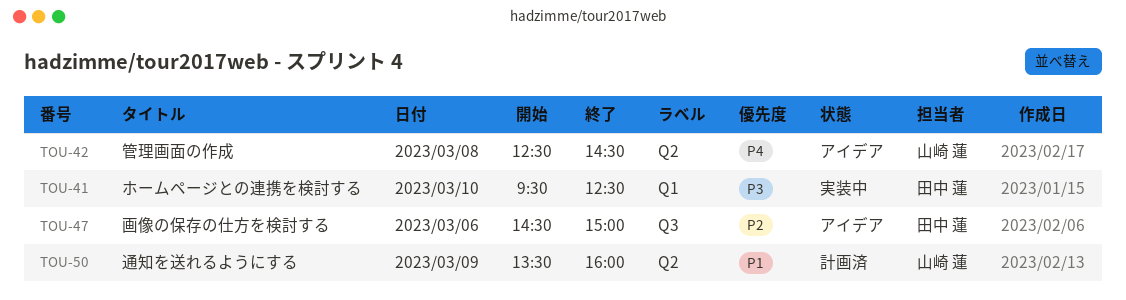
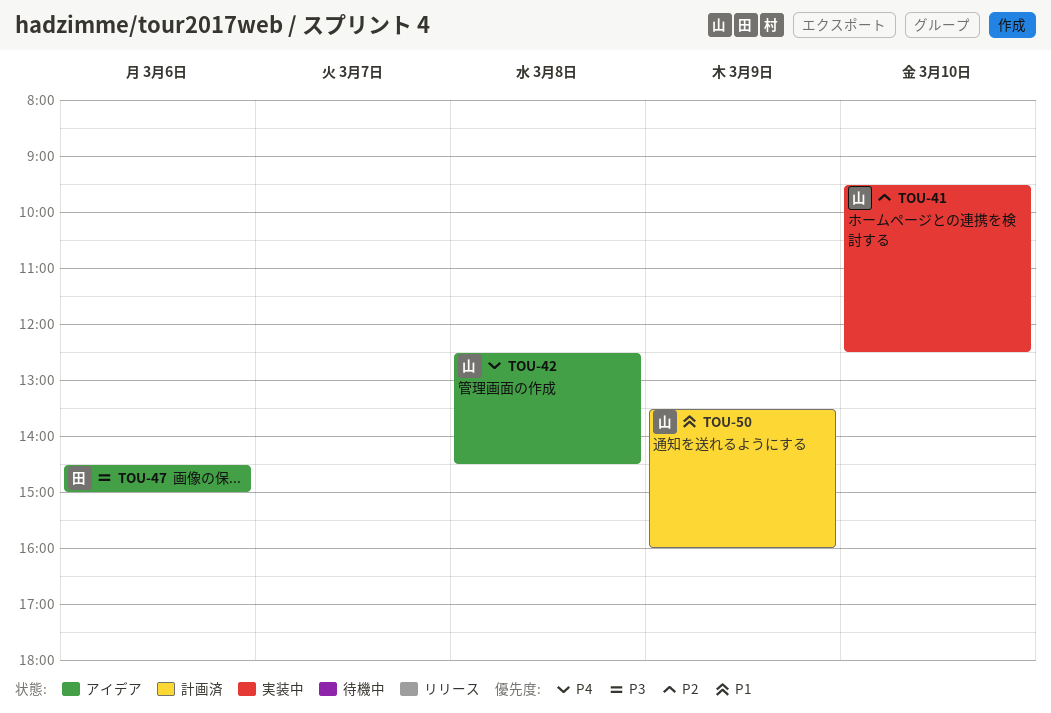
TOU-41, owner: 田中 蓮 -> 山崎 蓮
TOU-41, priority: P3 -> P2
TOU-47, priority: P2 -> P3

